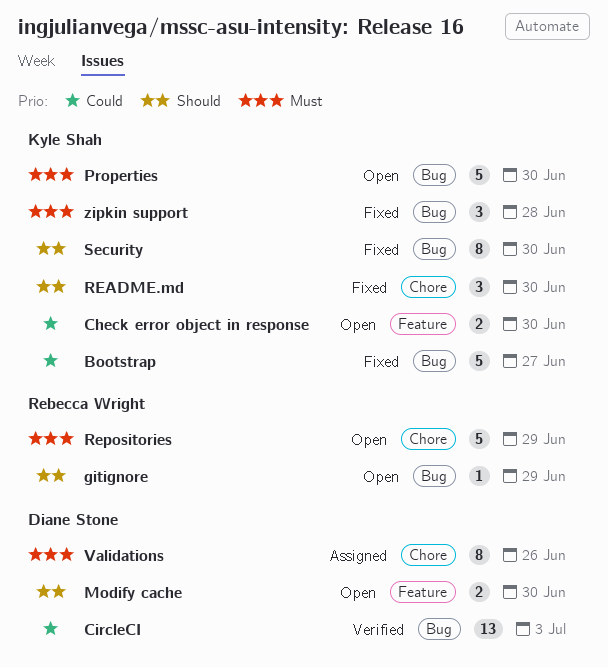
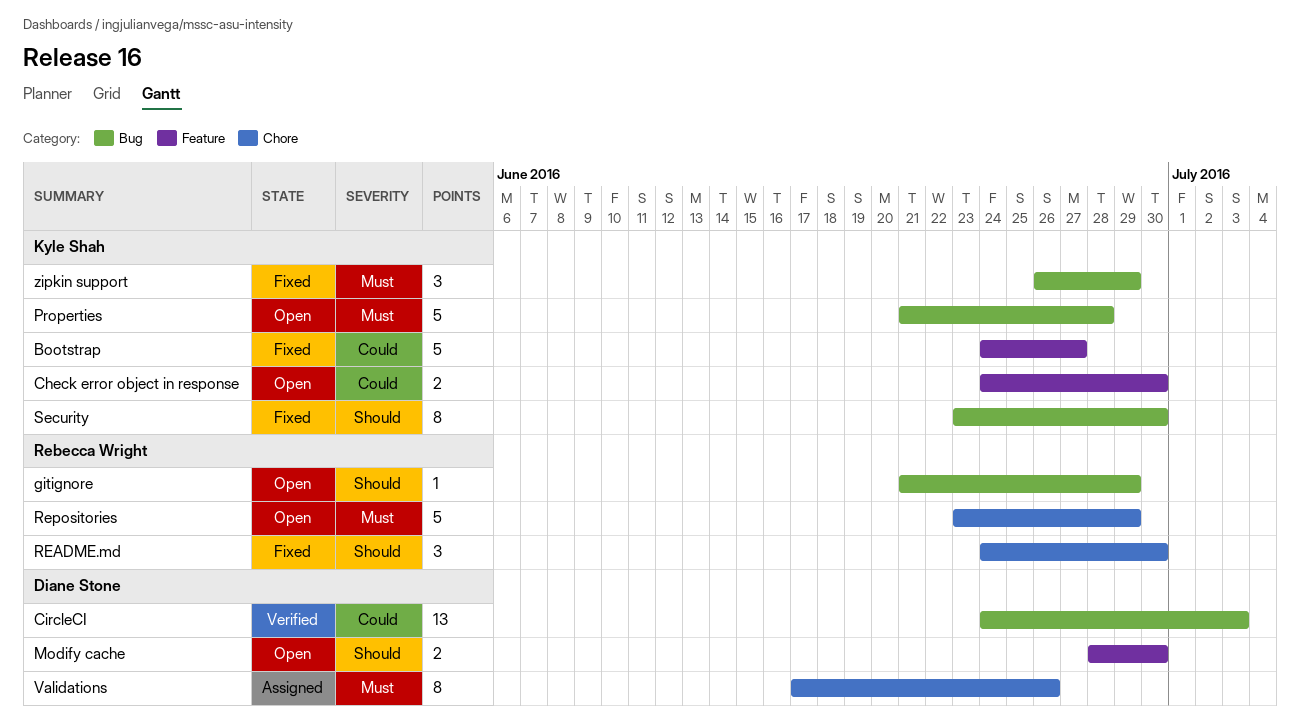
Bootstrap, label: Bug -> Feature
Properties, due: Jun 30 -> Jun 28
README.md, owner: Kyle Shah -> Rebecca Wright
zipkin support, due: Jun 28 -> Jun 29

